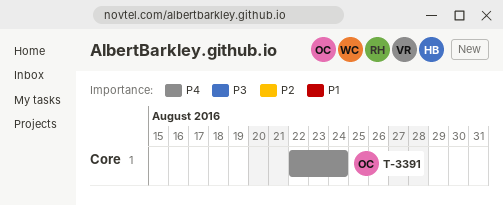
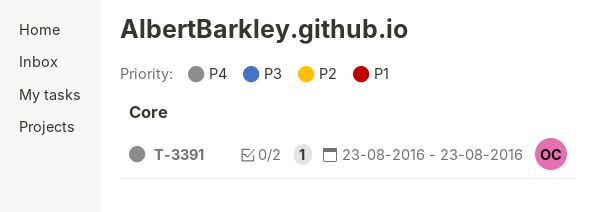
T-3391, start: Aug 22 -> Aug 23
T-3391, due: Aug 24 -> Aug 23

